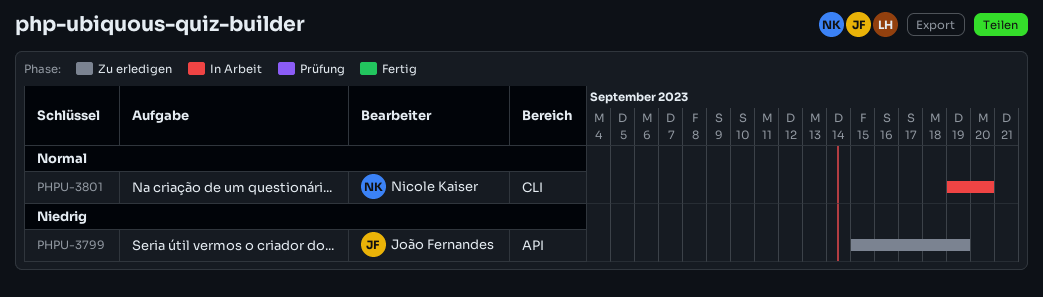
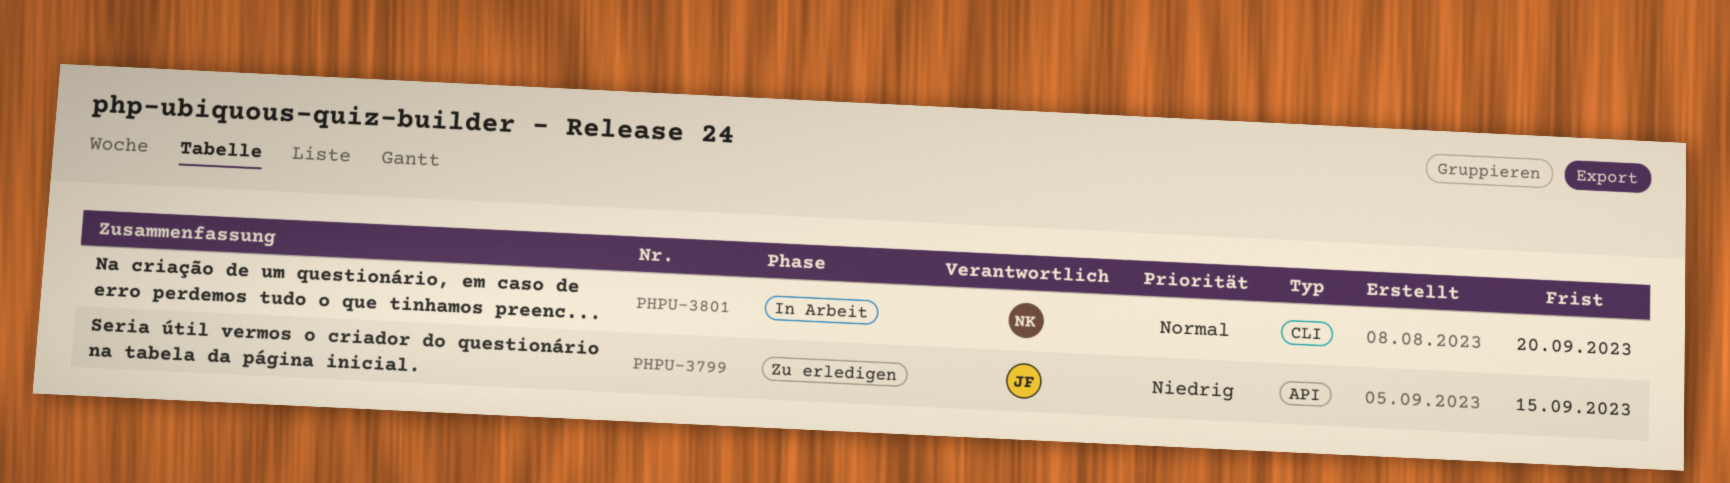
PHPU-3799, due: Sep 19 -> Sep 15

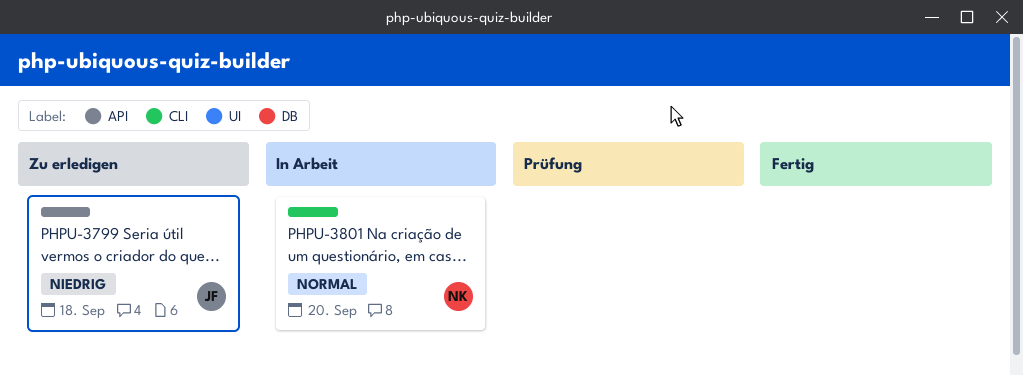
PHPU-3799, due: Sep 15 -> Sep 18

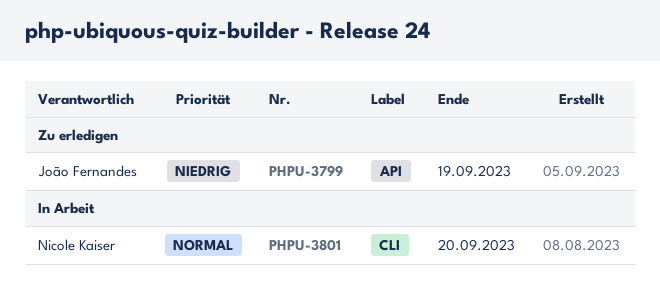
PHPU-3799, due: Sep 18 -> Sep 19

